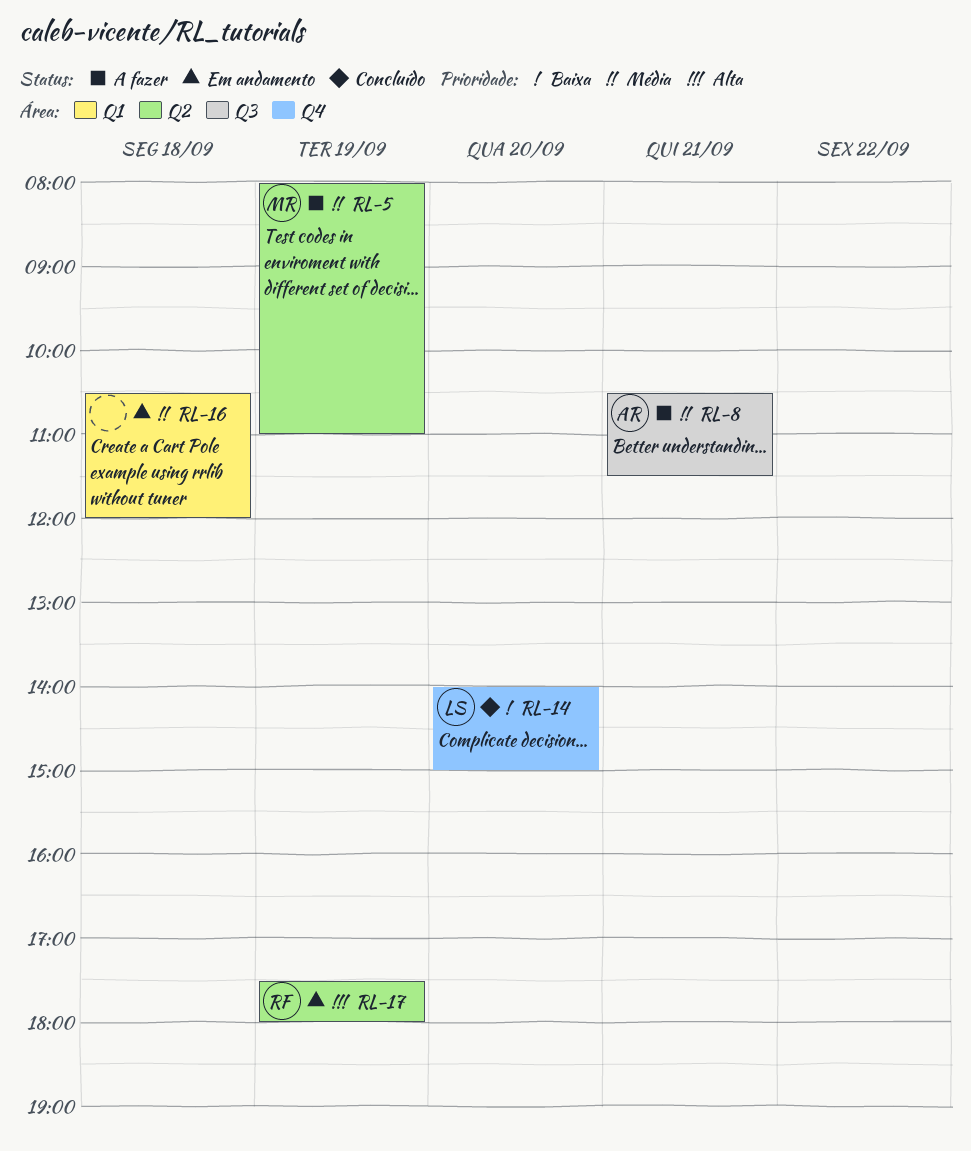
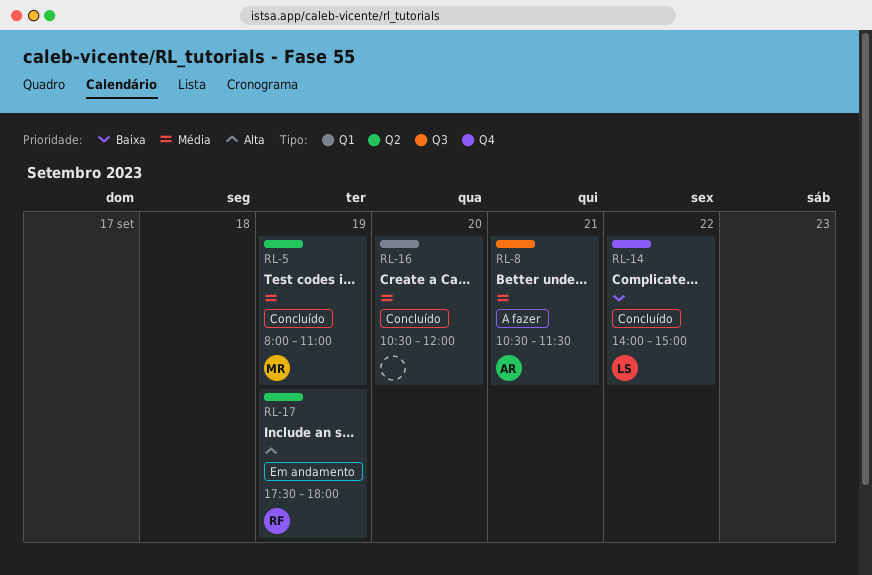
RL-5, status: A fazer -> Concluído
RL-14, day: Sep 20 -> Sep 22
RL-16, status: Em andamento -> Concluído
RL-16, day: Sep 18 -> Sep 20

